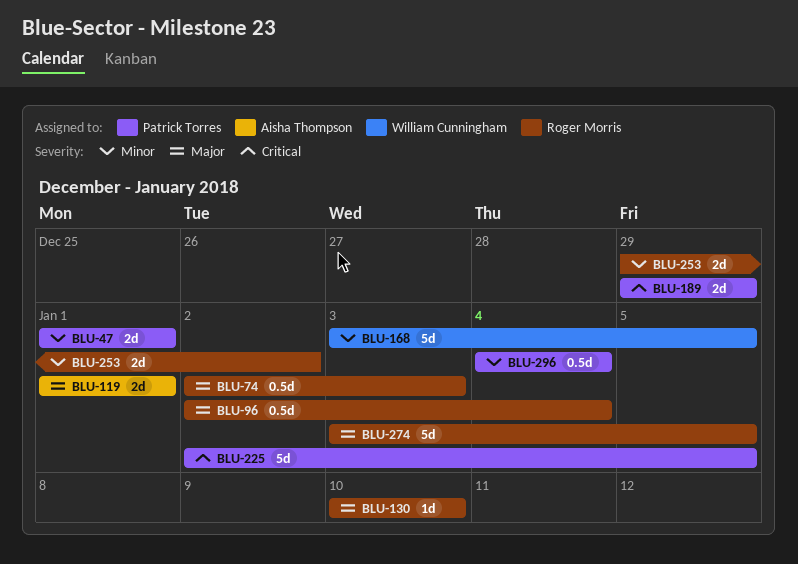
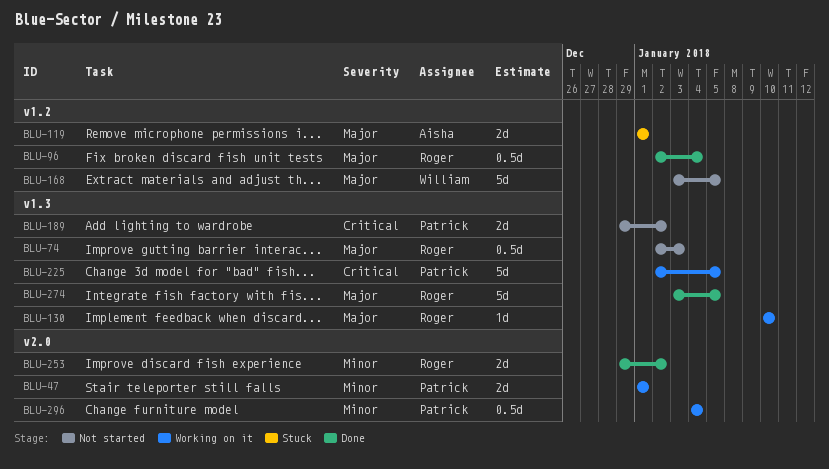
BLU-168, priority: Minor -> Major
BLU-189, due: Dec 29 -> Jan 2

